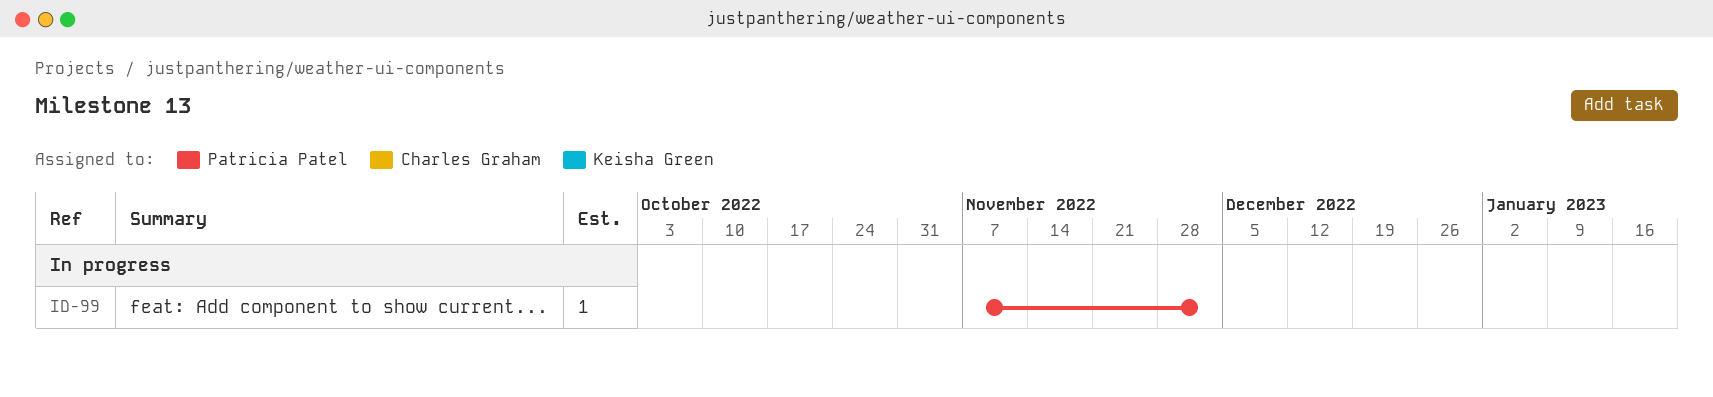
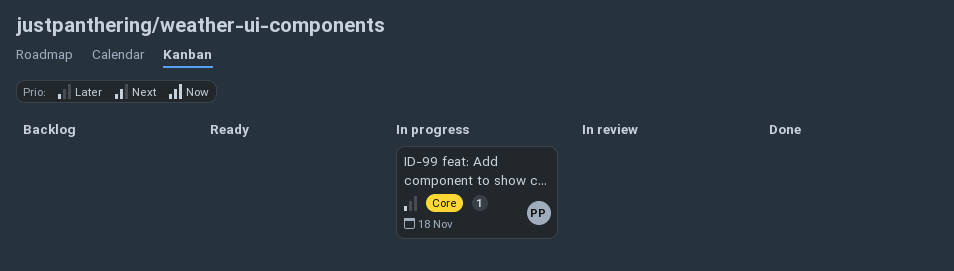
ID-99, due: Dec 2 -> Nov 18

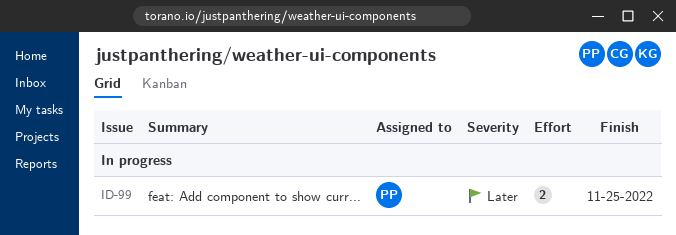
ID-99, estimate: 1 -> 2
ID-99, due: Nov 18 -> Nov 25

